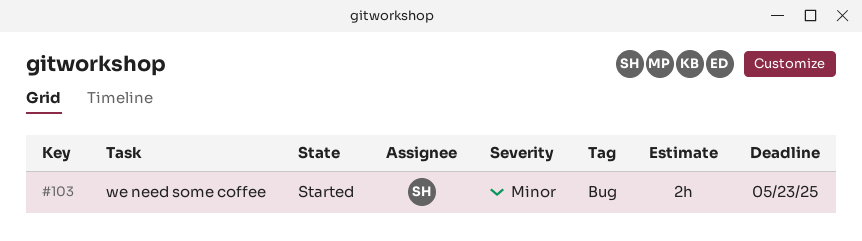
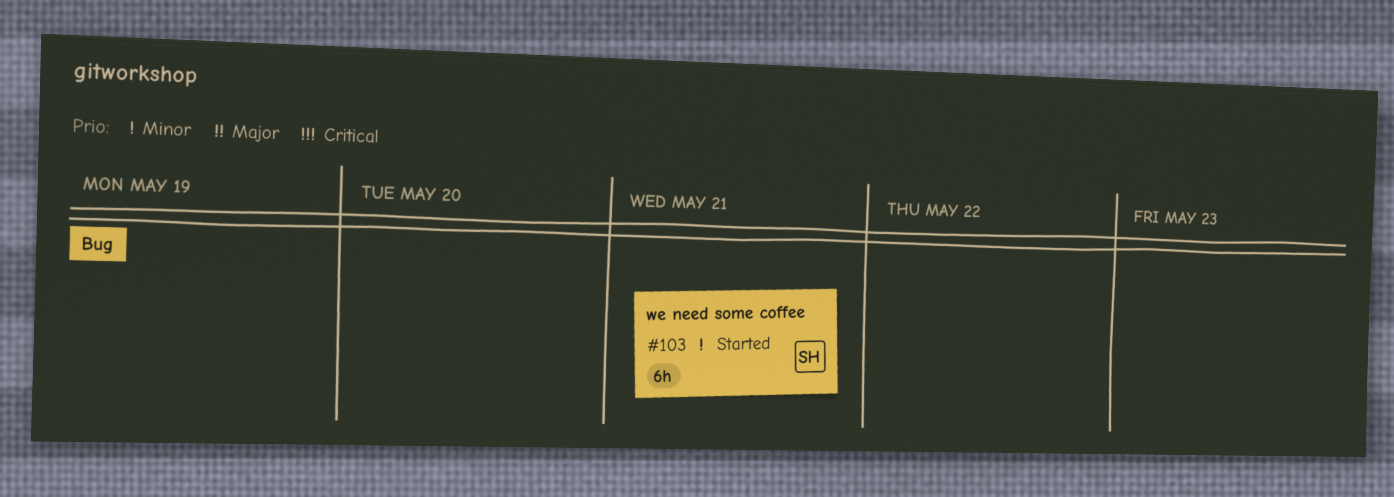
#103, estimate: 2h -> 6h
#103, due: May 23 -> May 21

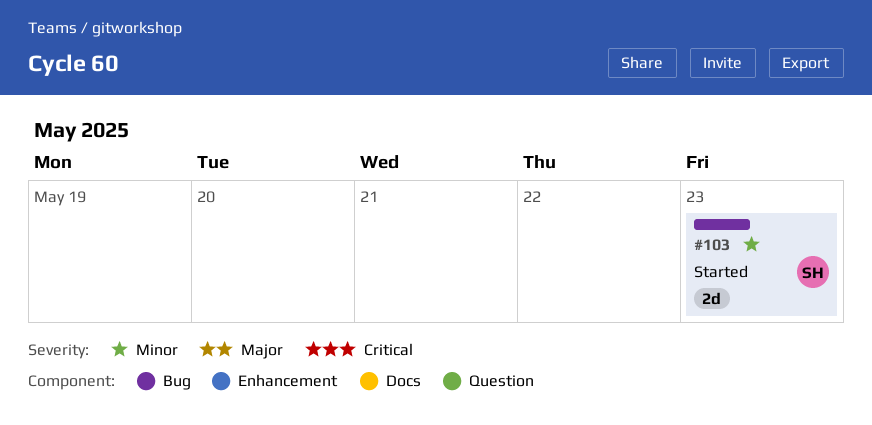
#103, estimate: 6h -> 2d
#103, due: May 21 -> May 23

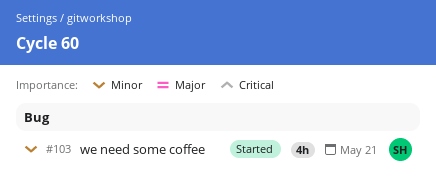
#103, estimate: 2d -> 4h
#103, due: May 23 -> May 21

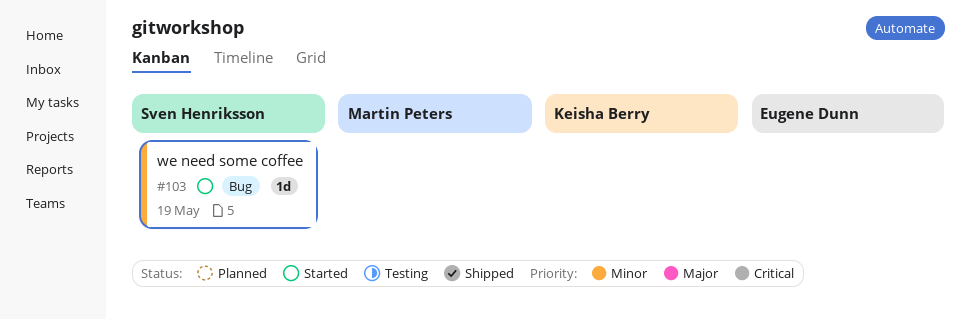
#103, estimate: 4h -> 1d
#103, due: May 21 -> May 19

